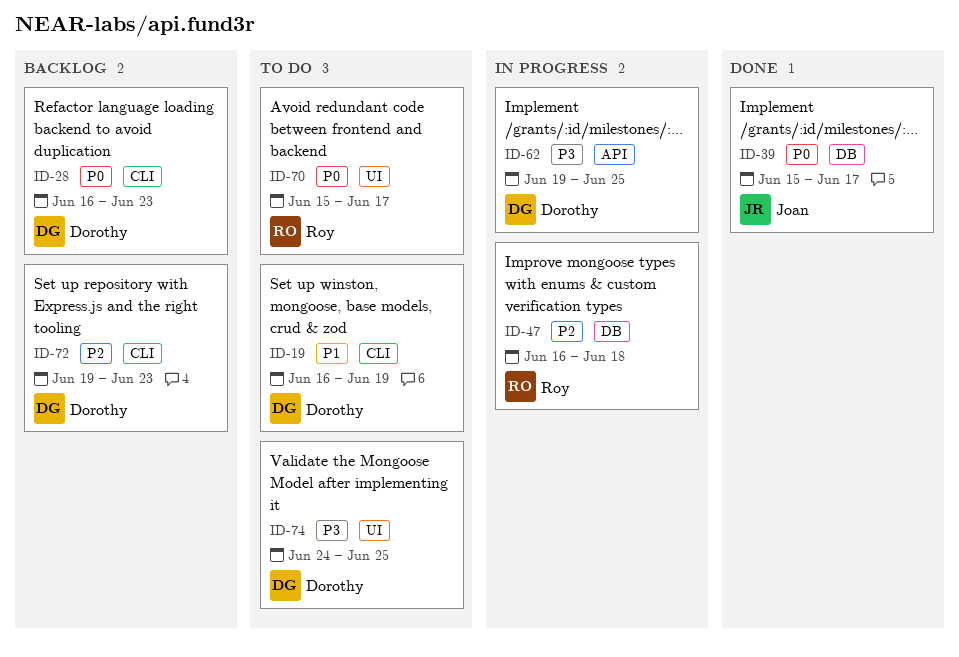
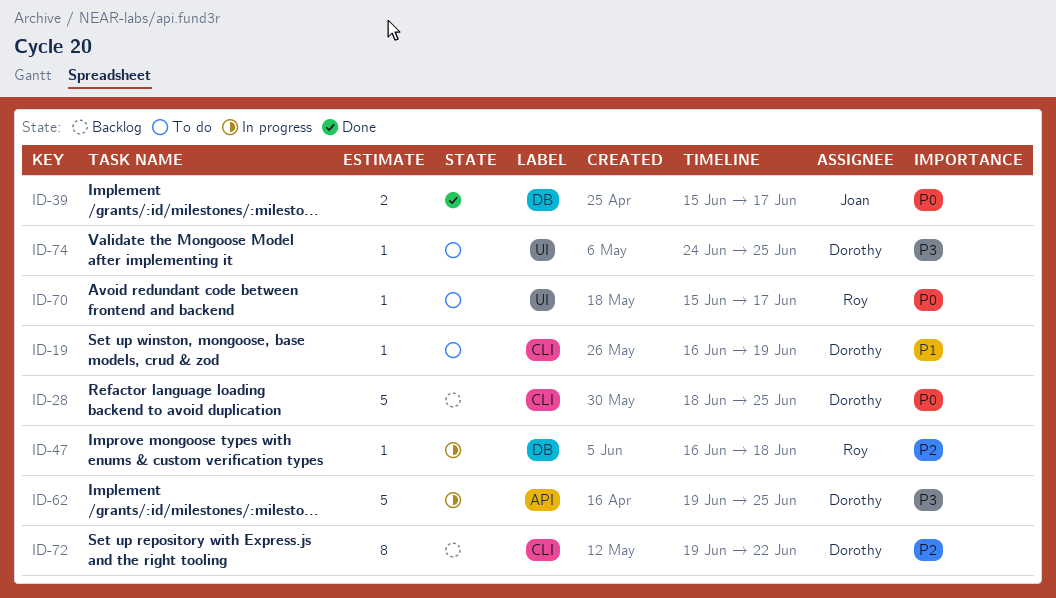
ID-28, start: Jun 16 -> Jun 18
ID-28, due: Jun 23 -> Jun 25
ID-72, due: Jun 23 -> Jun 22

